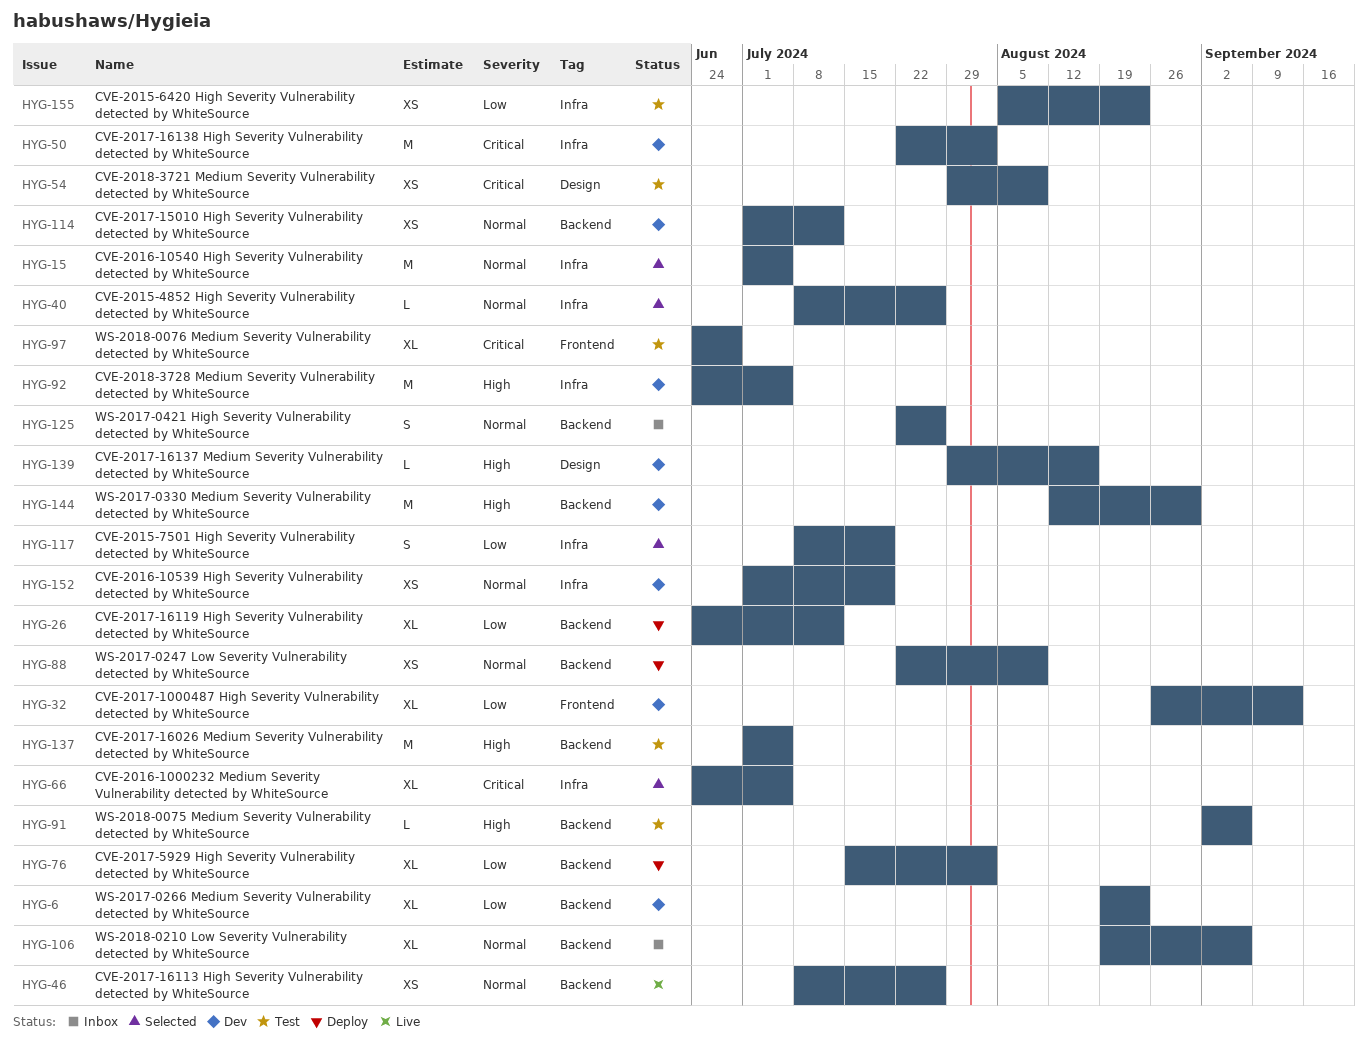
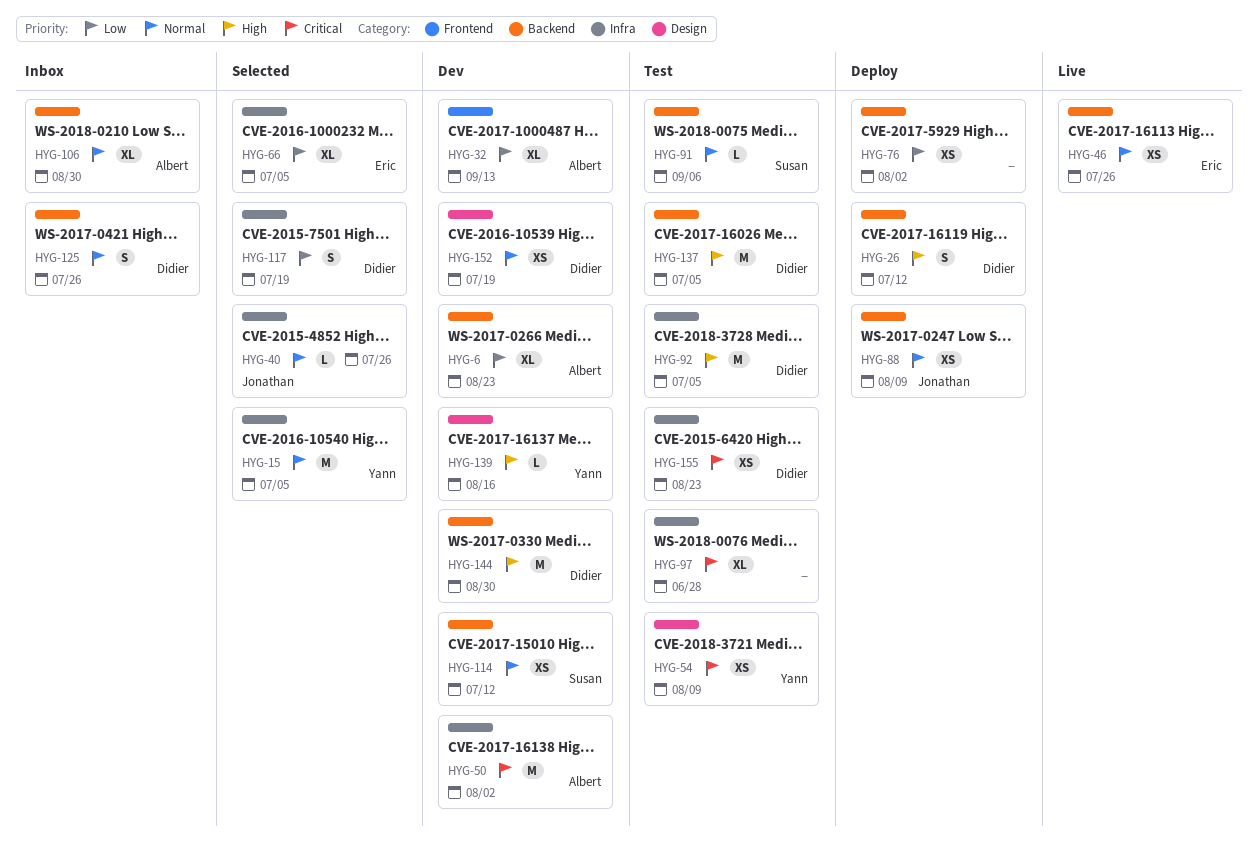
HYG-26, priority: Low -> High
HYG-26, estimate: XL -> S
HYG-66, priority: Critical -> Low
HYG-76, estimate: XL -> XS
HYG-91, priority: High -> Normal
HYG-92, status: Dev -> Test
HYG-97, label: Frontend -> Infra
HYG-106, due: Sep 6 -> Aug 30
HYG-152, label: Infra -> Design
HYG-155, priority: Low -> Critical

